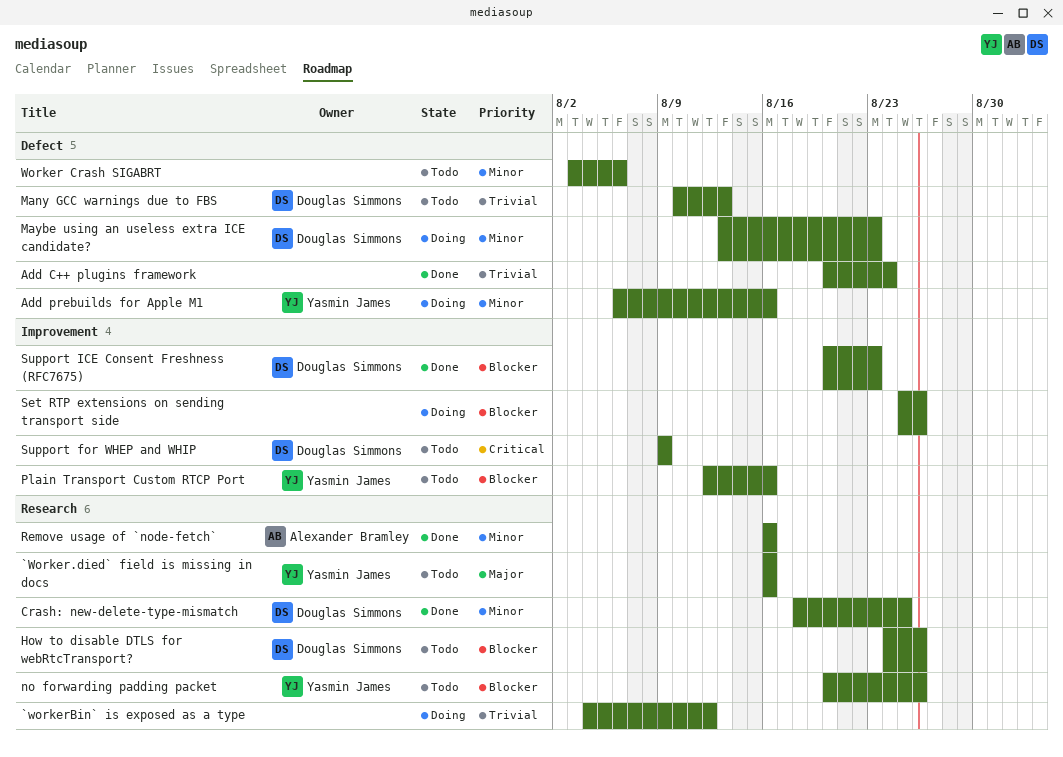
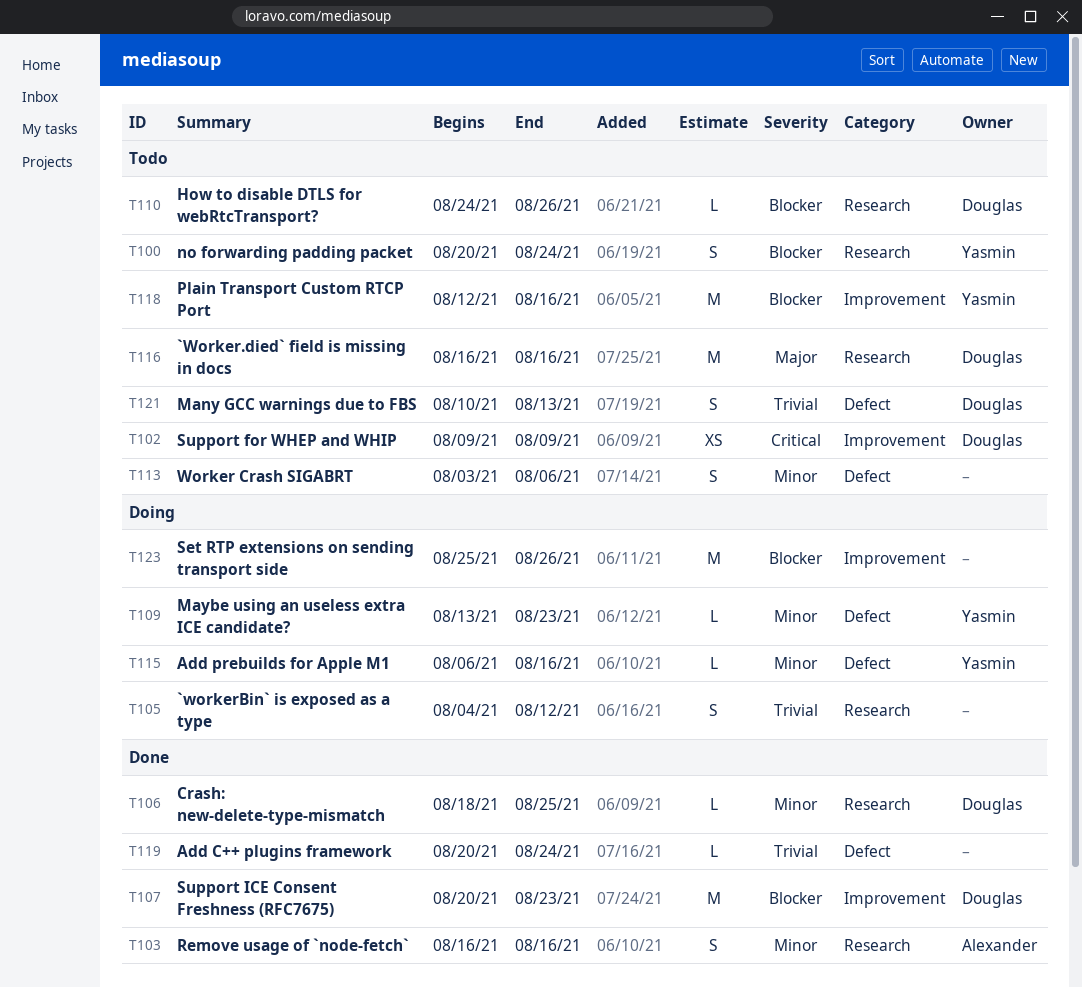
`Worker.died` field is missing in docs, owner: Yasmin James -> Douglas Simmons
Maybe using an useless extra ICE candidate?, owner: Douglas Simmons -> Yasmin James
no forwarding padding packet, due: Aug 26 -> Aug 24

